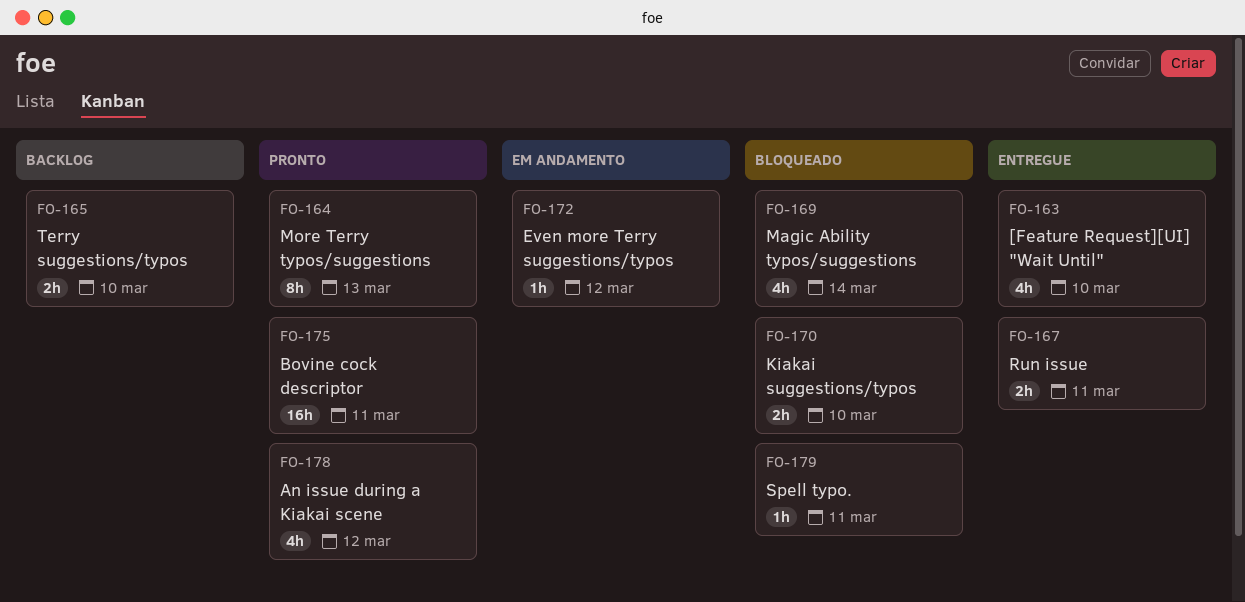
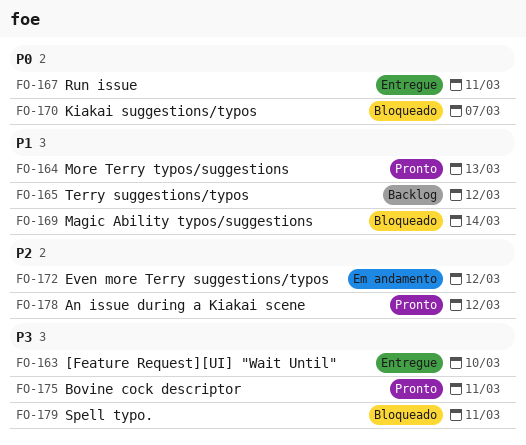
FO-165, due: Mar 10 -> Mar 12
FO-170, due: Mar 10 -> Mar 7

